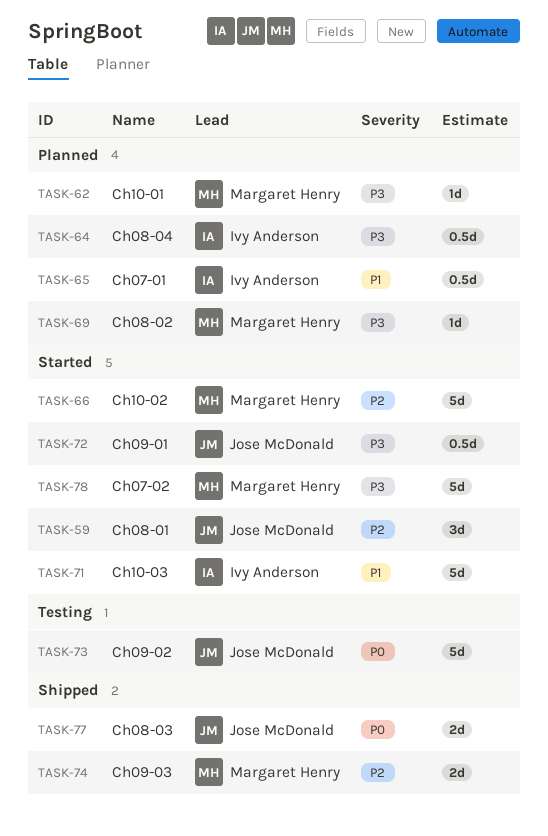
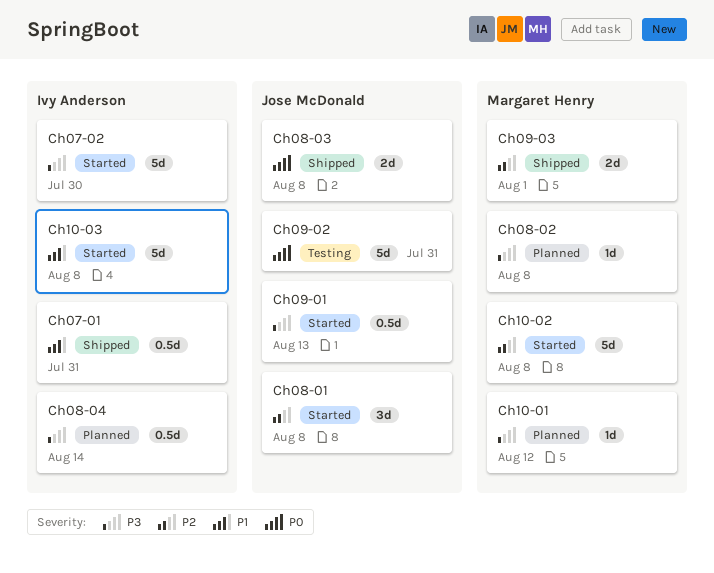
Ch07-01, status: Planned -> Shipped
Ch07-02, owner: Margaret Henry -> Ivy Anderson

